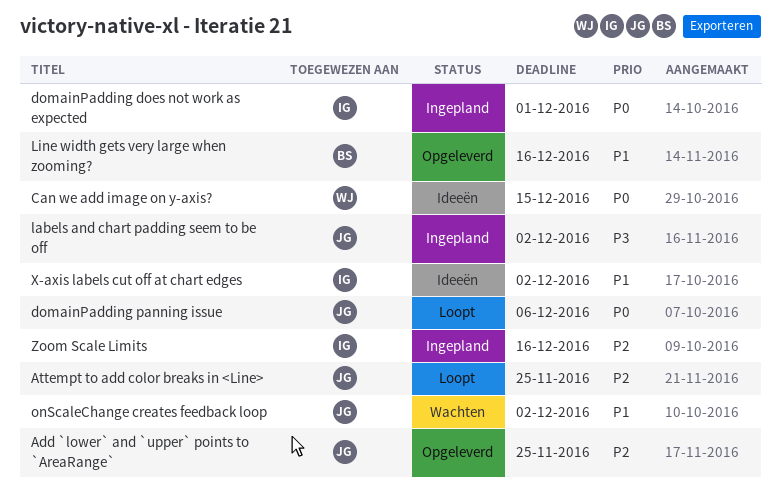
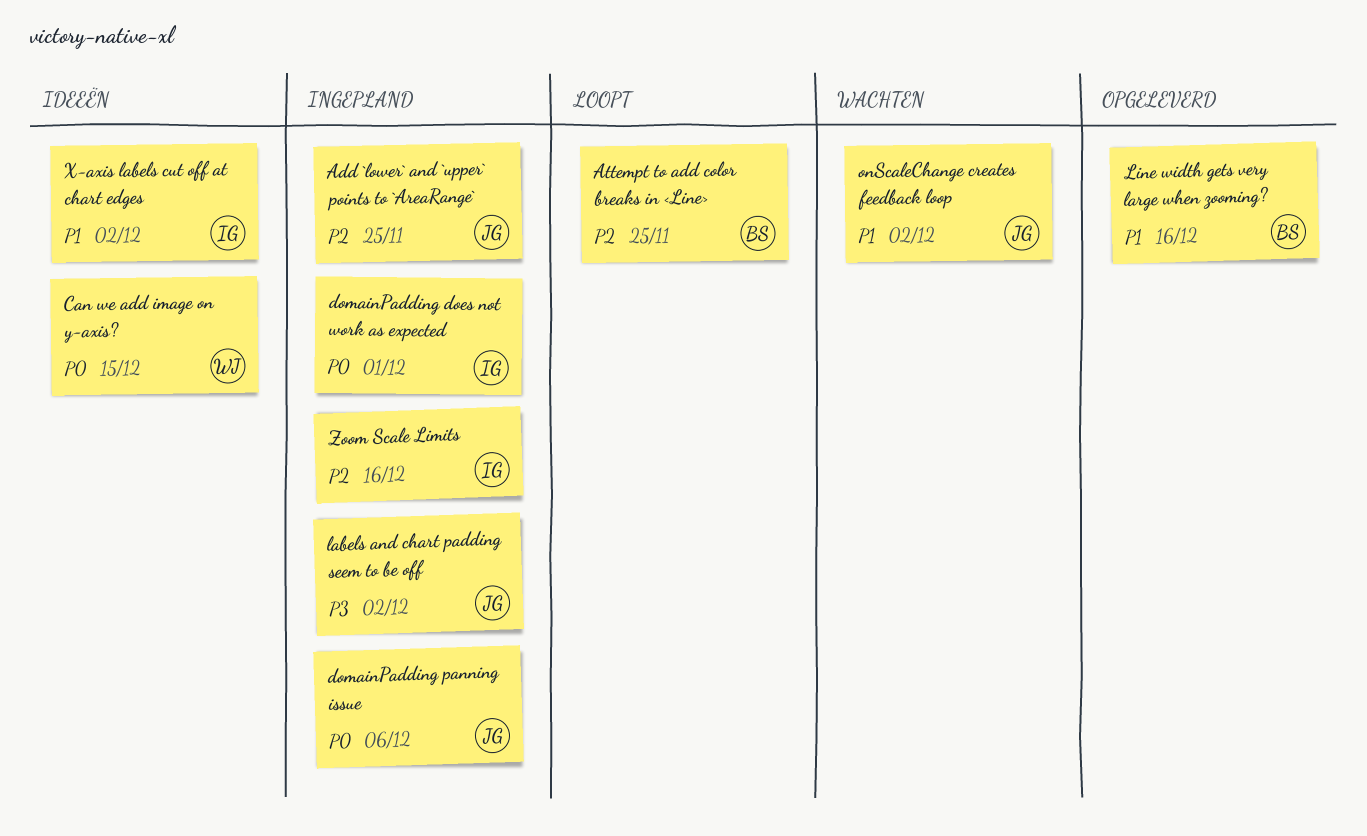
Add `lower` and `upper` points to `AreaRange`, status: Opgeleverd -> Ingepland
Attempt to add color breaks in <Line>, owner: JG -> BS
domainPadding panning issue, status: Loopt -> Ingepland

